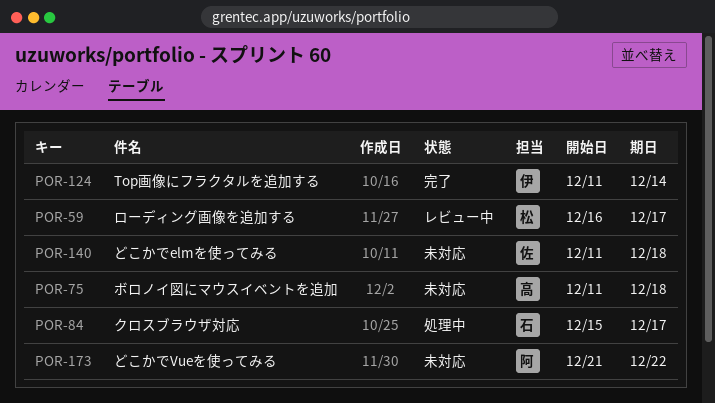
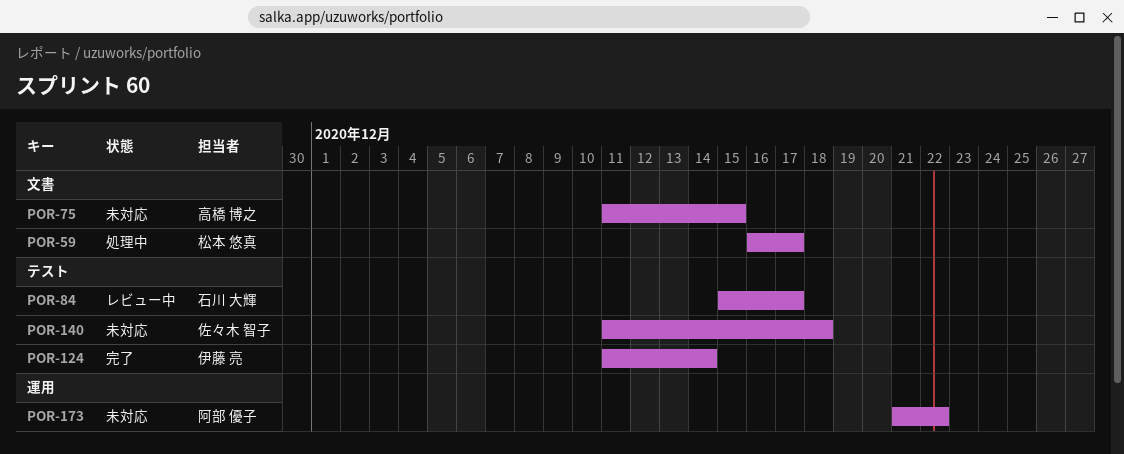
POR-59, status: レビュー中 -> 処理中
POR-75, due: Dec 18 -> Dec 15
POR-84, status: 処理中 -> レビュー中

